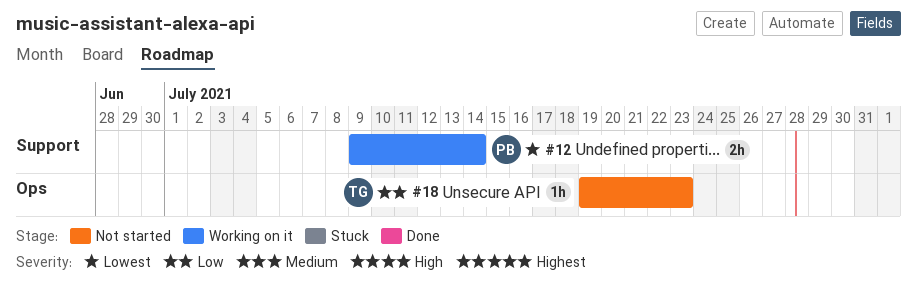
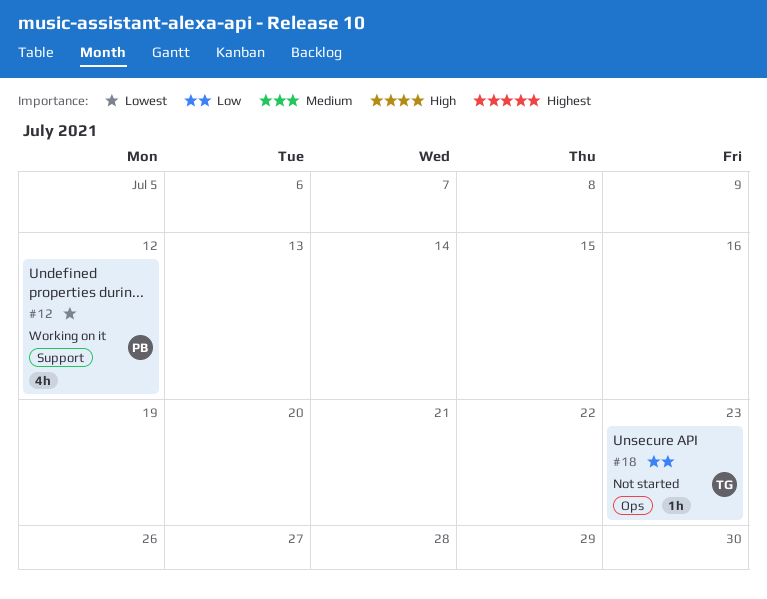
#12, estimate: 2h -> 4h
#12, due: Jul 14 -> Jul 12

